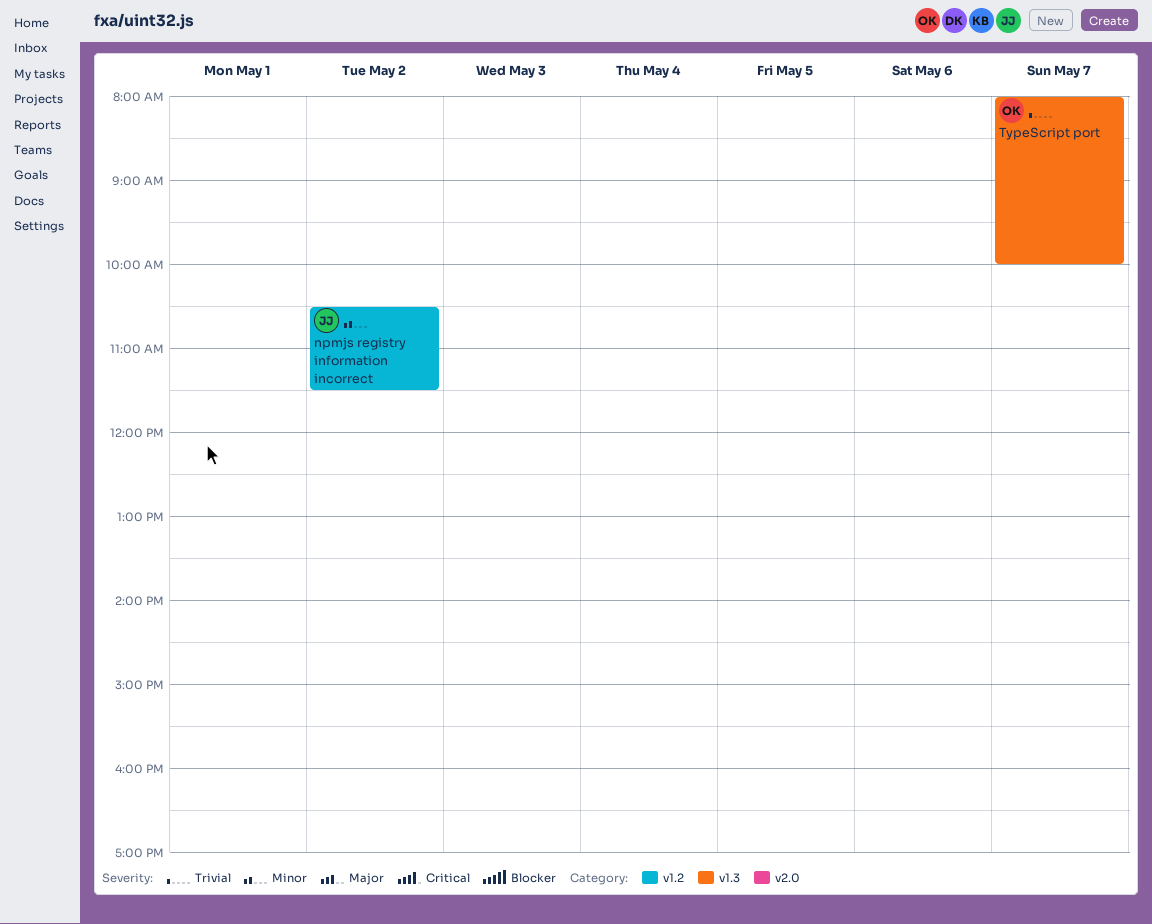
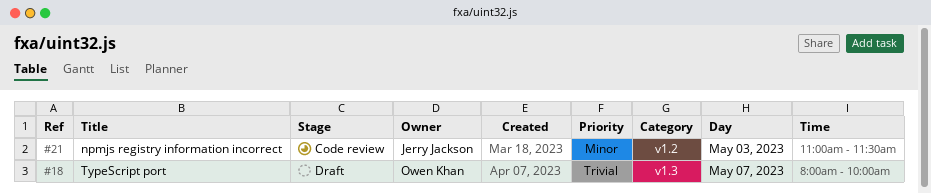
npmjs registry information incorrect, day: May 2 -> May 3
npmjs registry information incorrect, begins: 10:30 -> 11:00

